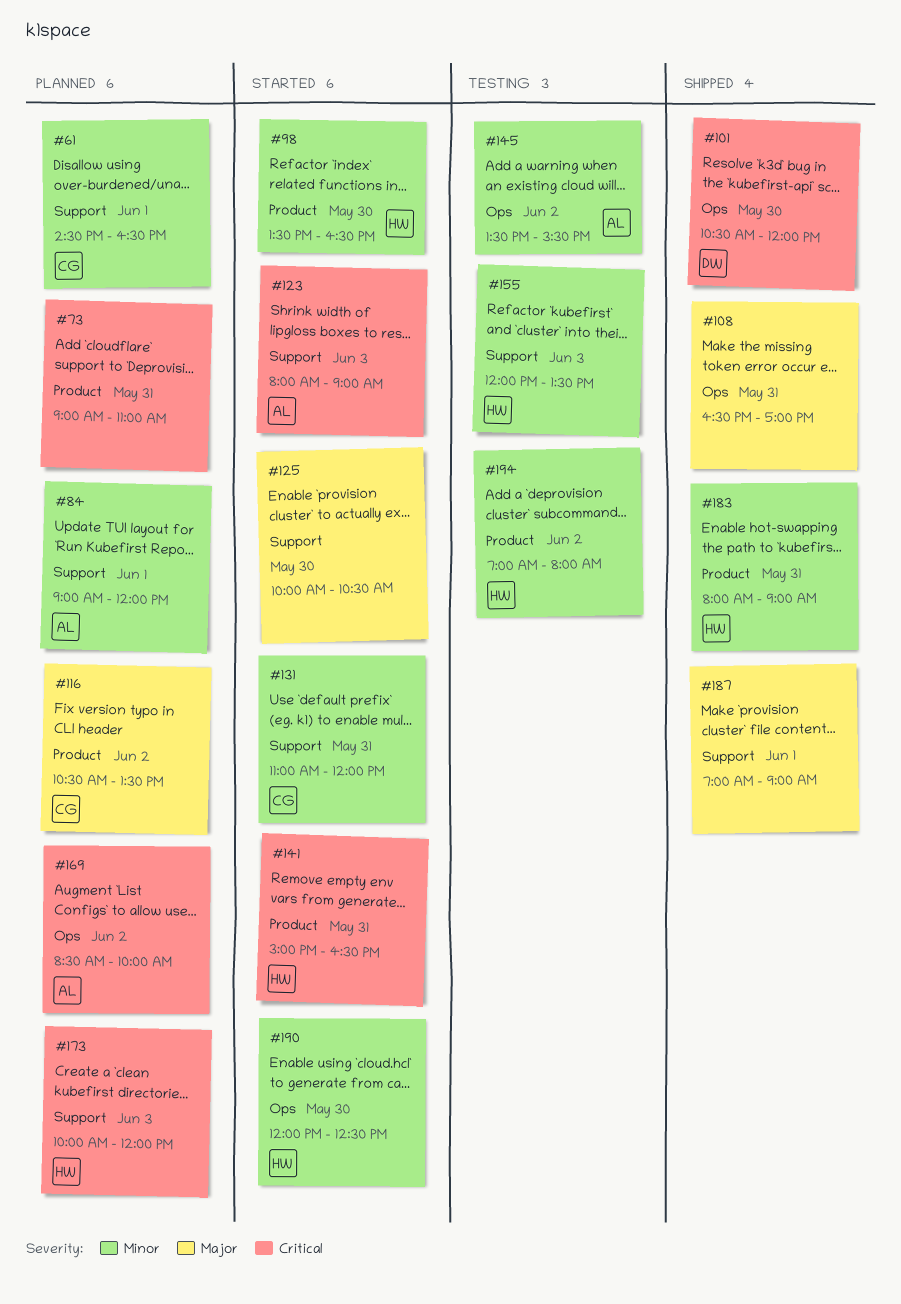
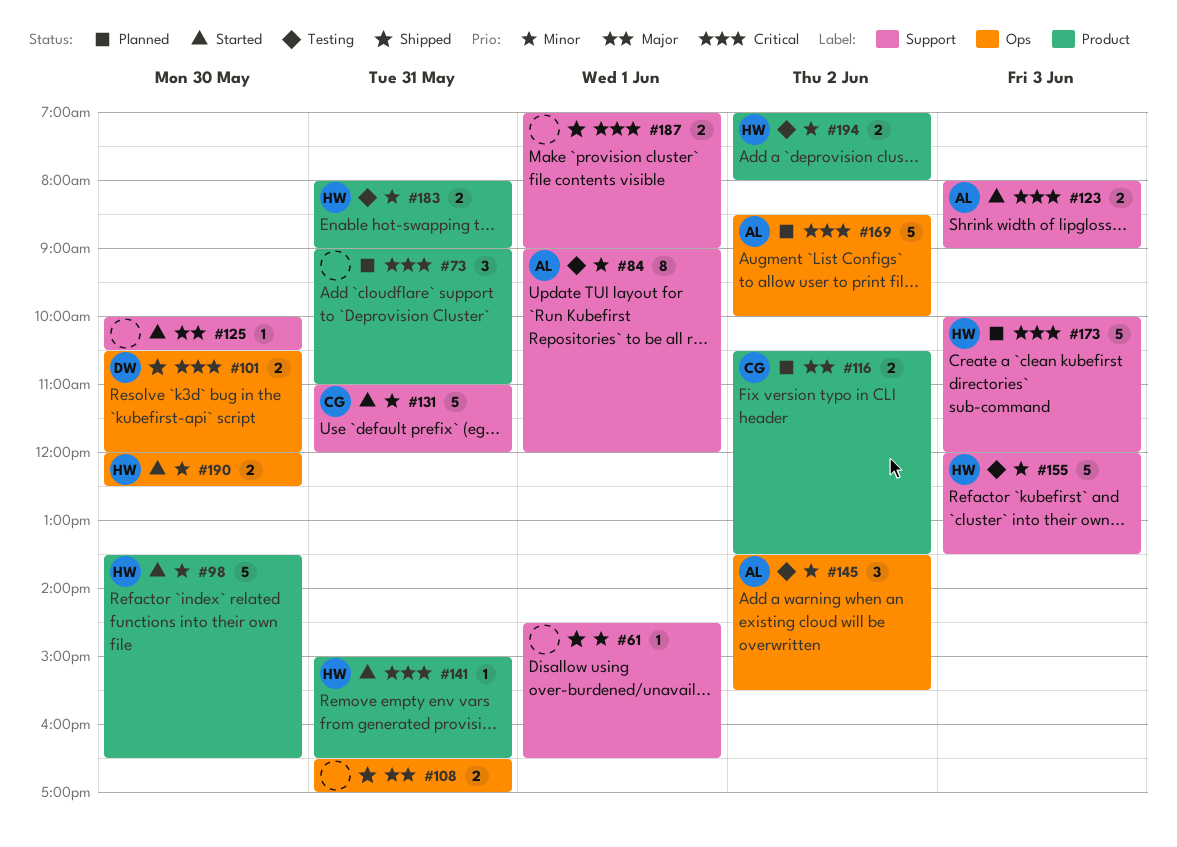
#61, status: Planned -> Shipped
#61, owner: CG -> none
#84, status: Planned -> Testing
#183, status: Shipped -> Testing
#187, priority: Major -> Critical

